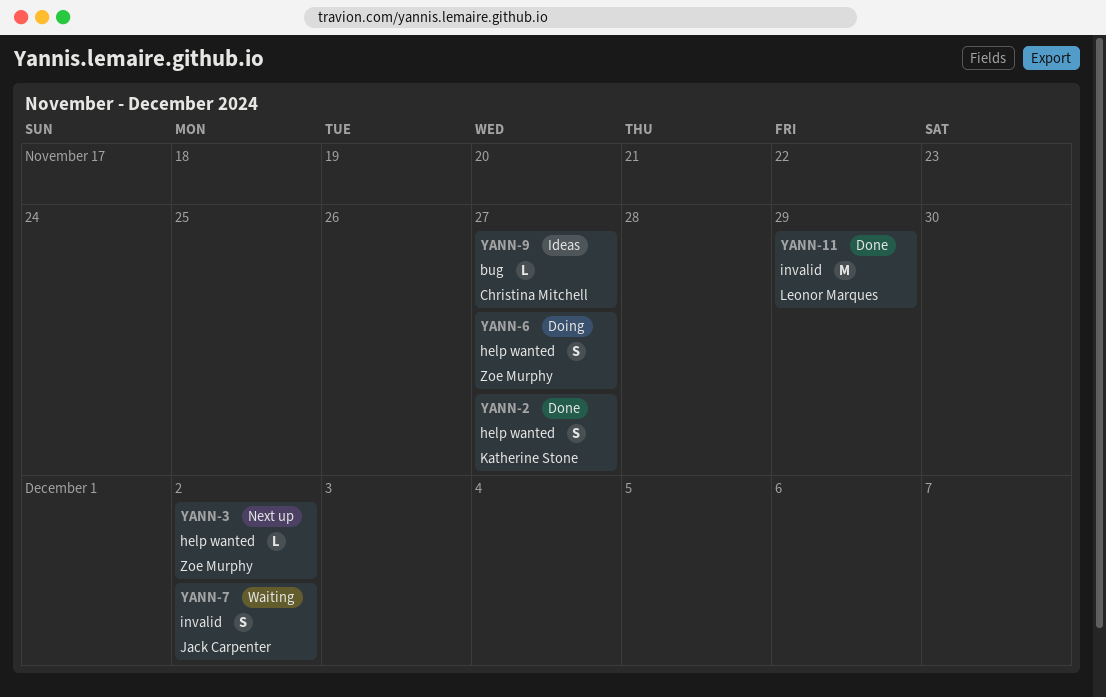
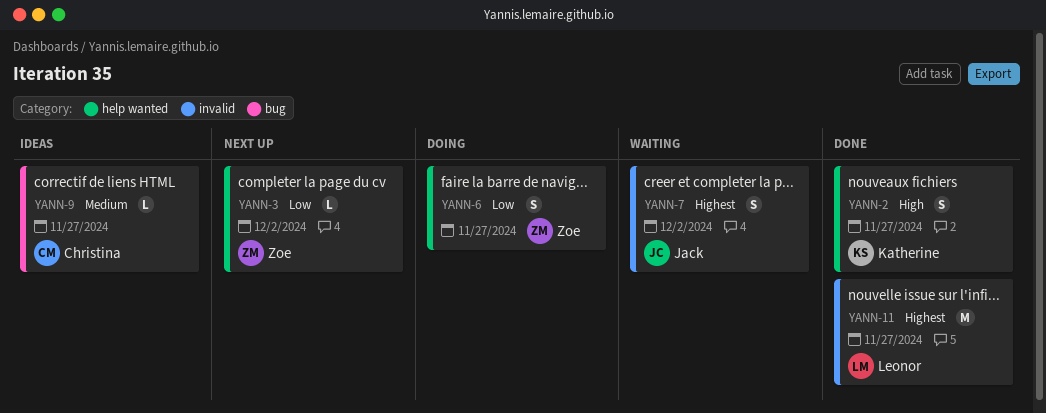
YANN-11, due: Nov 29 -> Nov 27

